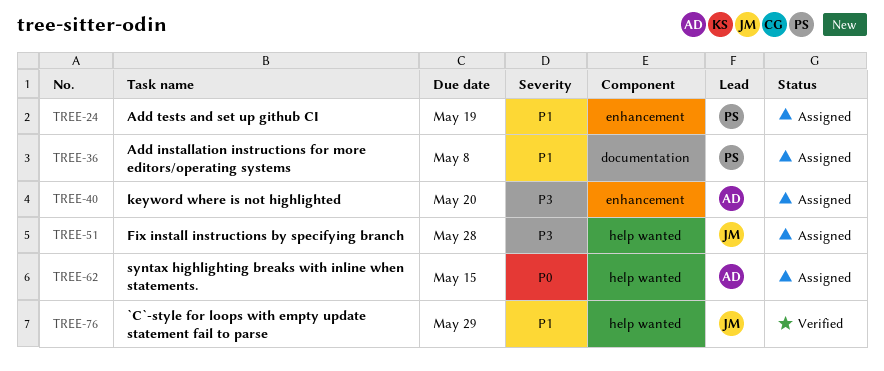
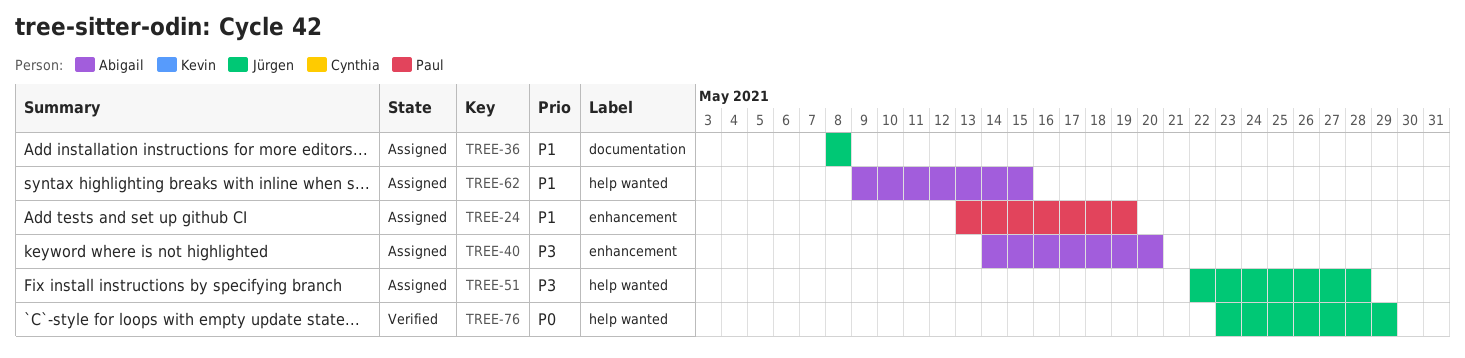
TREE-36, owner: Paul -> Jürgen
TREE-62, priority: P0 -> P1
TREE-76, priority: P1 -> P0

